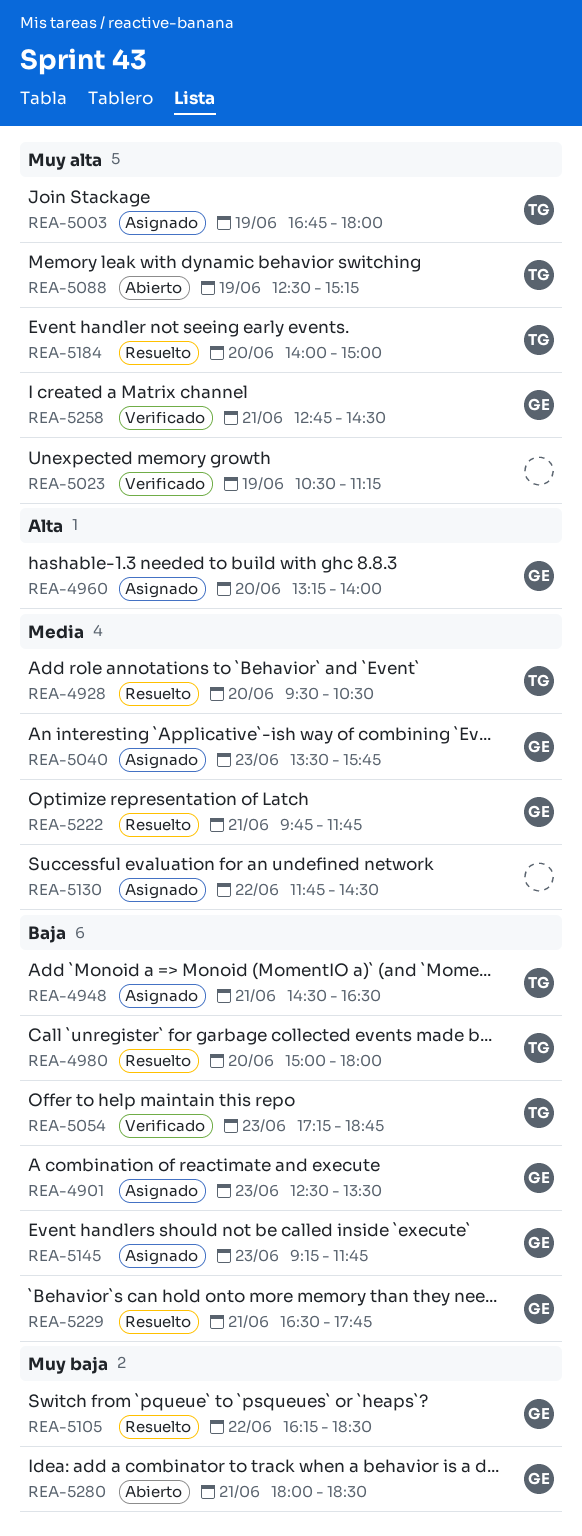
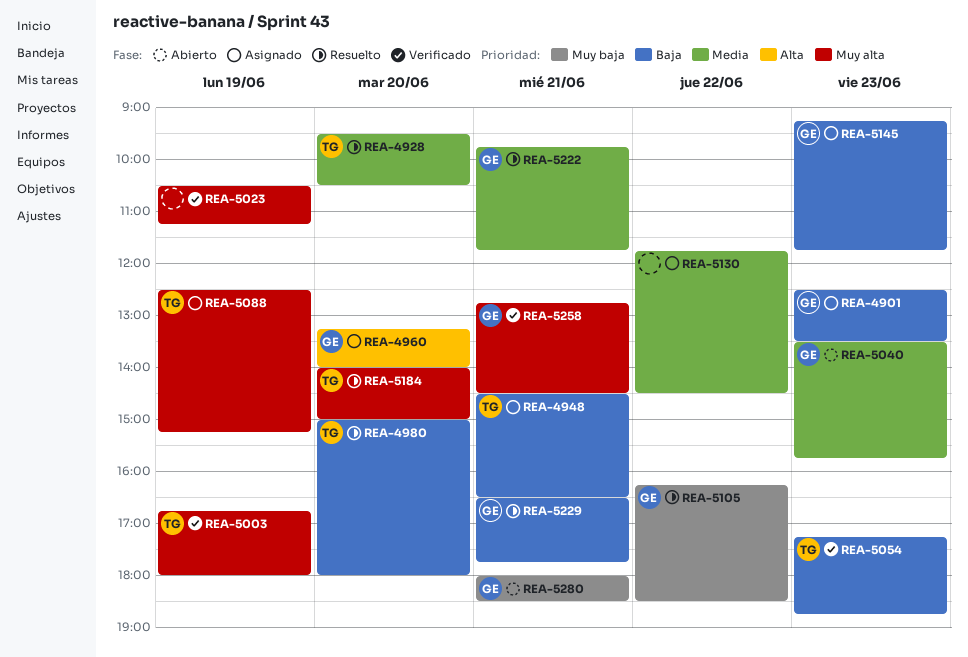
REA-5003, status: Asignado -> Verificado
REA-5040, status: Asignado -> Abierto
REA-5088, status: Abierto -> Asignado

